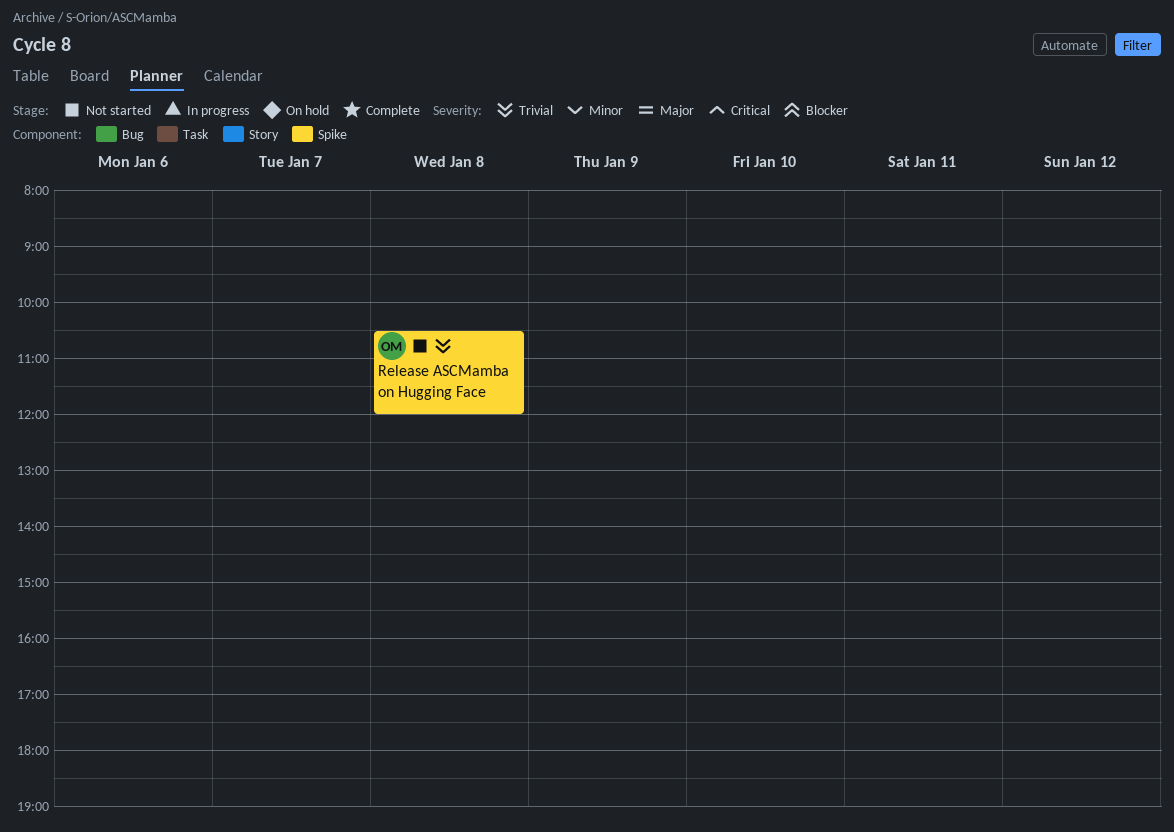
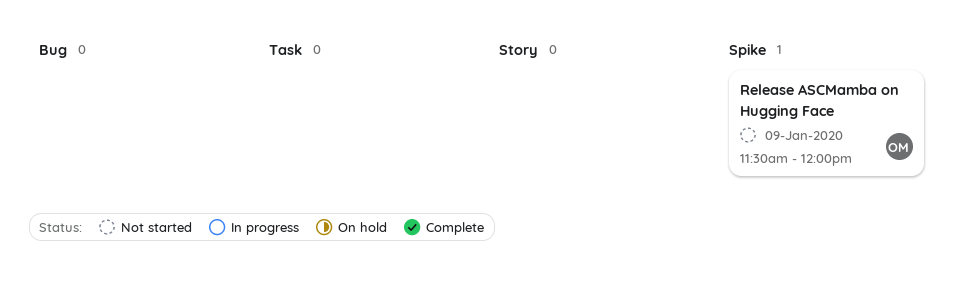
Release ASCMamba on Hugging Face, day: Jan 8 -> Jan 9
Release ASCMamba on Hugging Face, begins: 10:30 -> 11:30

